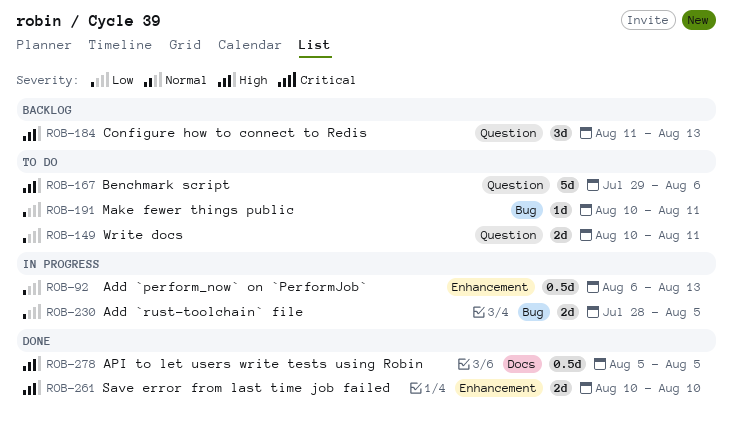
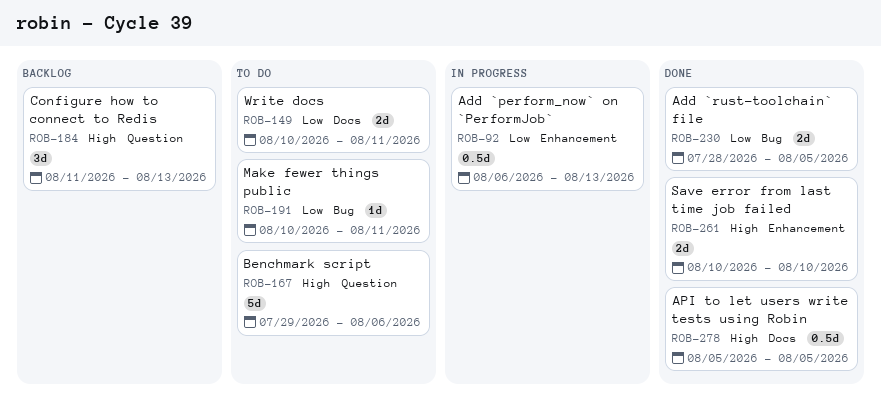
ROB-149, label: Question -> Docs
ROB-230, status: In progress -> Done

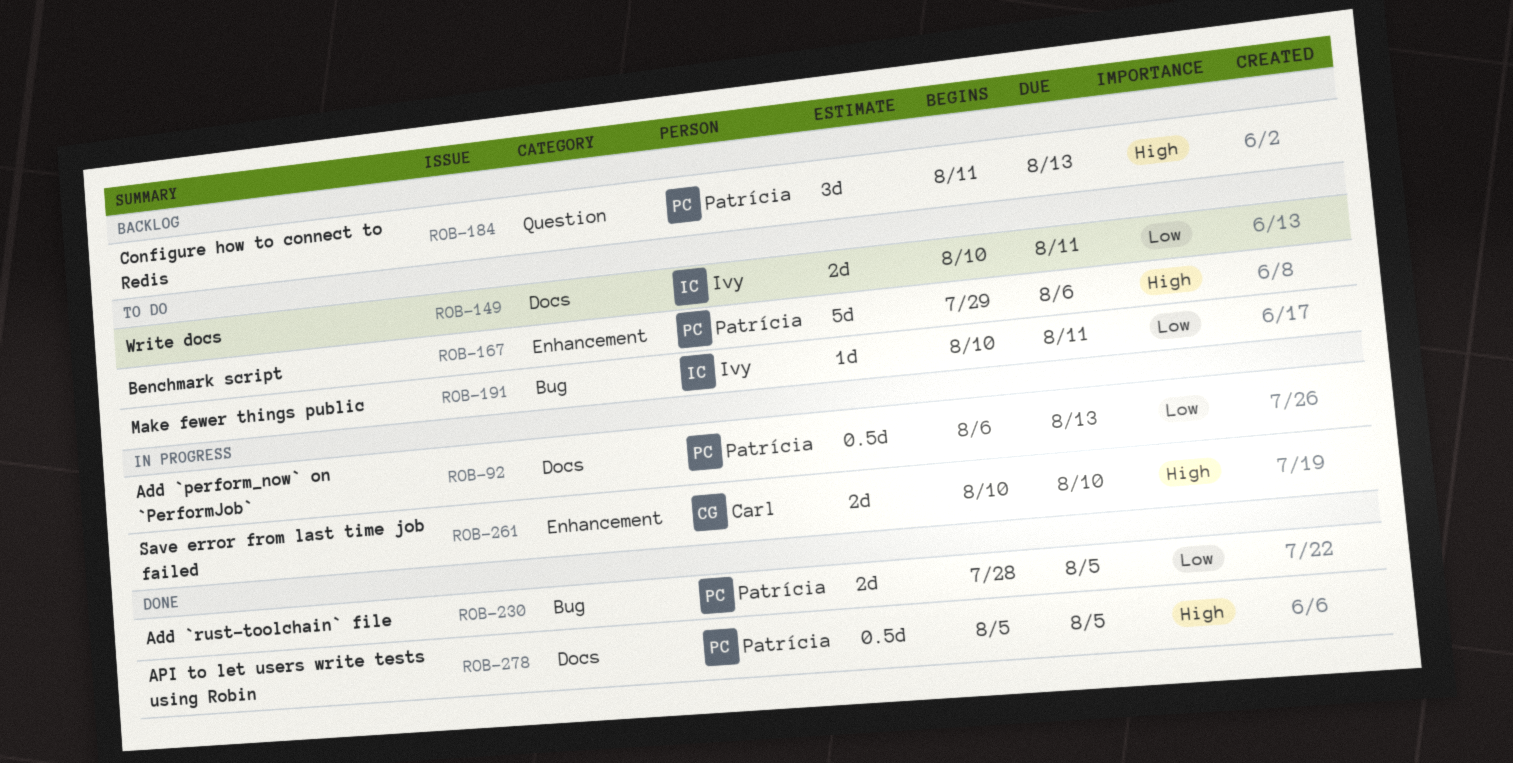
ROB-92, label: Enhancement -> Docs
ROB-167, label: Question -> Enhancement
ROB-261, status: Done -> In progress

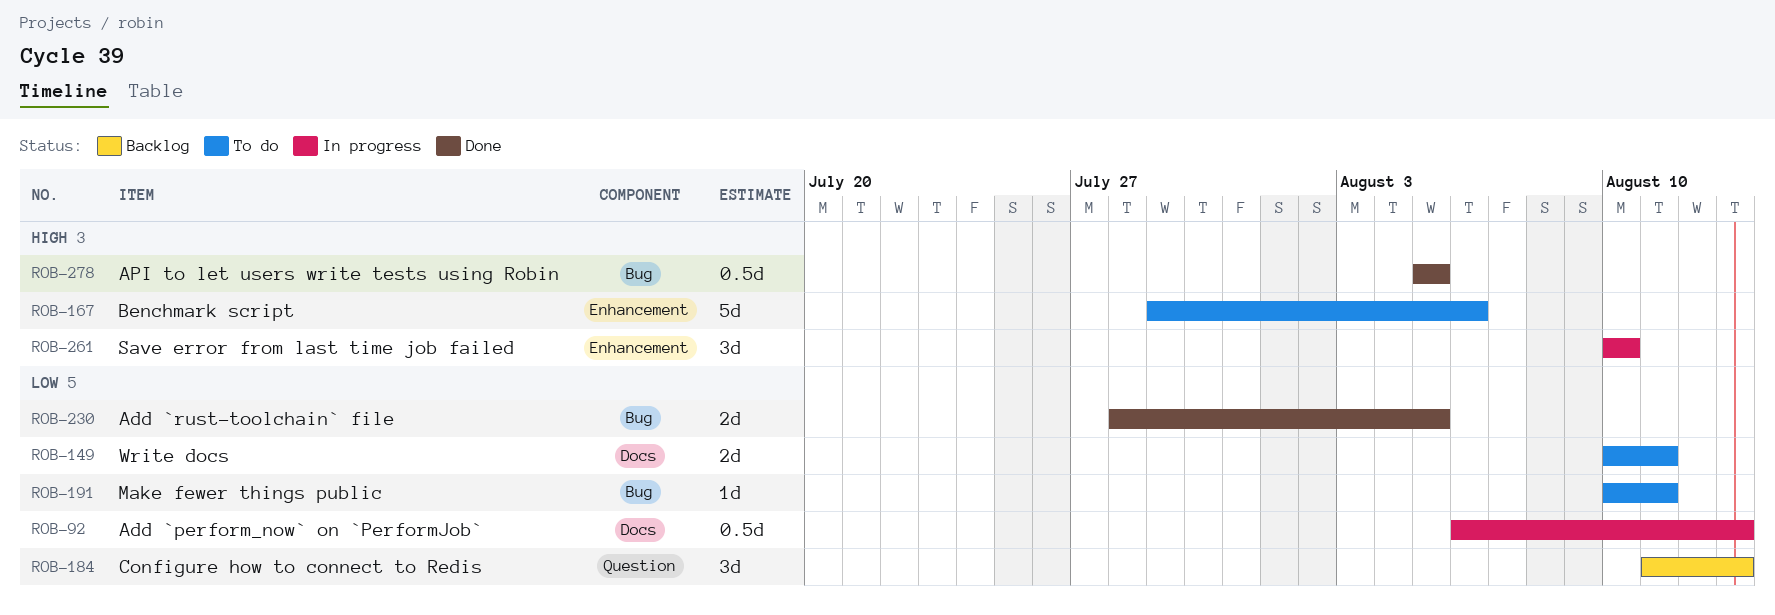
ROB-184, priority: High -> Low
ROB-261, estimate: 2d -> 3d
ROB-278, label: Docs -> Bug

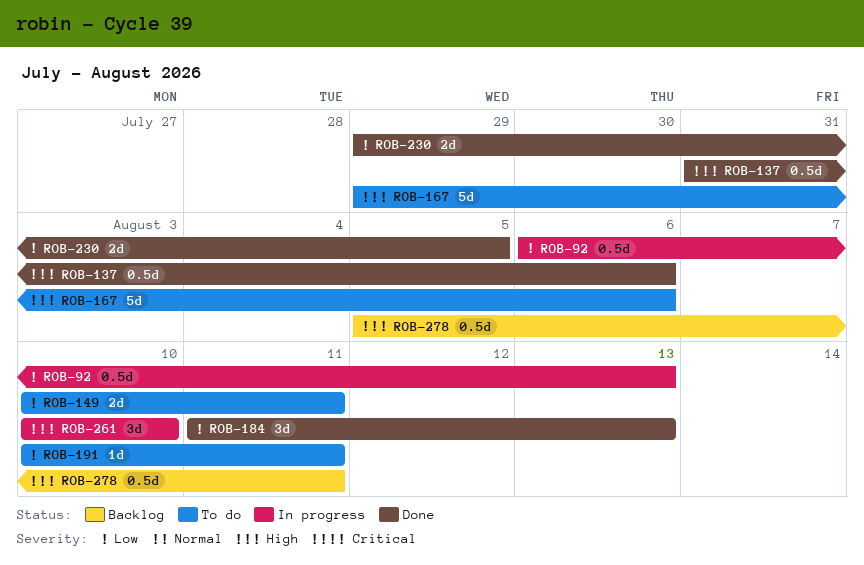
ROB-137: none -> present
ROB-184, status: Backlog -> Done
ROB-230, start: Jul 28 -> Jul 29
ROB-278, status: Done -> Backlog
ROB-278, due: Aug 5 -> Aug 11

